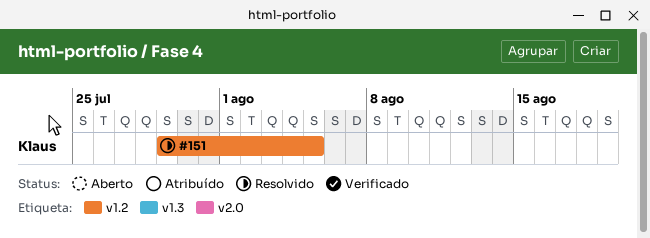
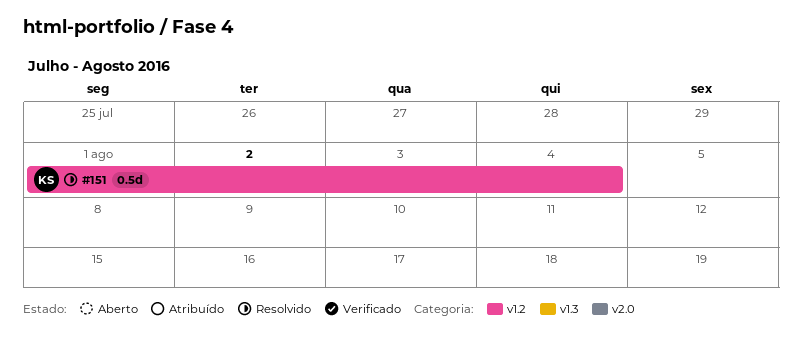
#151, start: Jul 29 -> Aug 1
#151, due: Aug 5 -> Aug 4

